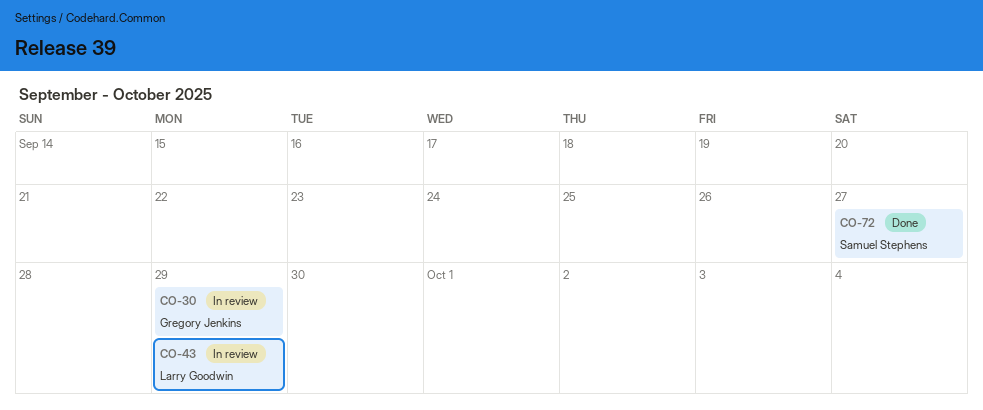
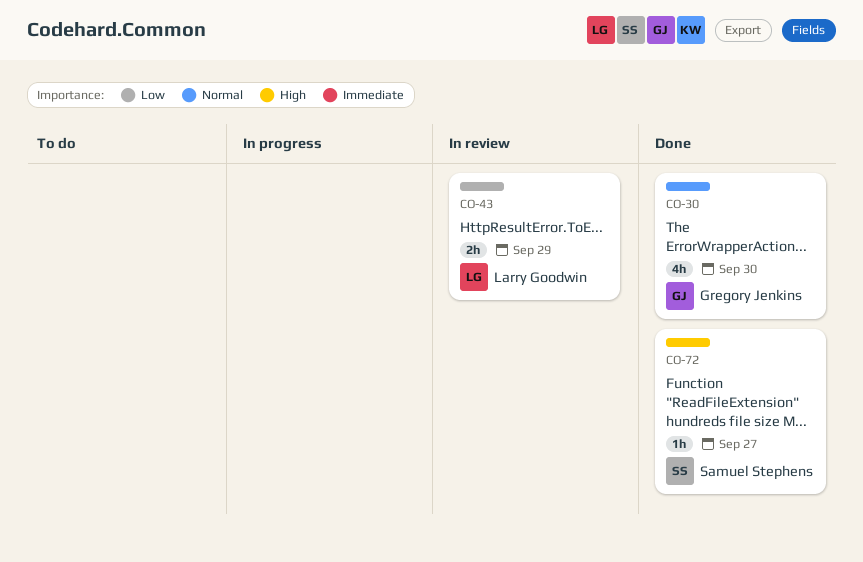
CO-30, status: In review -> Done
CO-30, due: Sep 29 -> Sep 30

